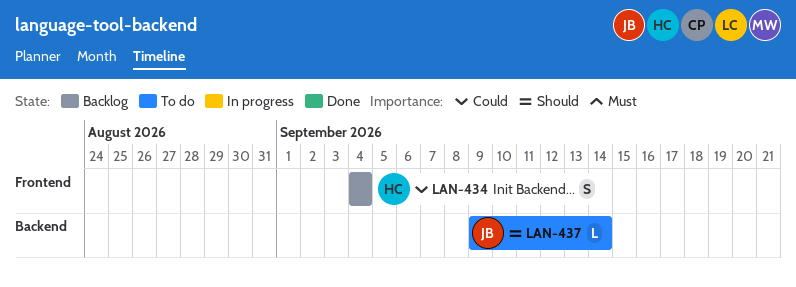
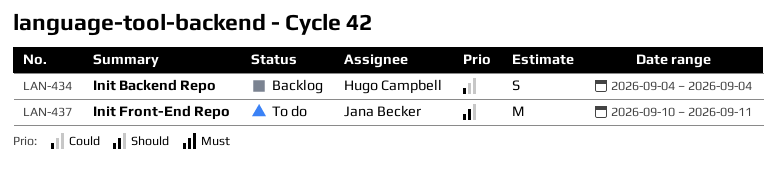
LAN-437, estimate: L -> M
LAN-437, start: Sep 9 -> Sep 10
LAN-437, due: Sep 14 -> Sep 11

